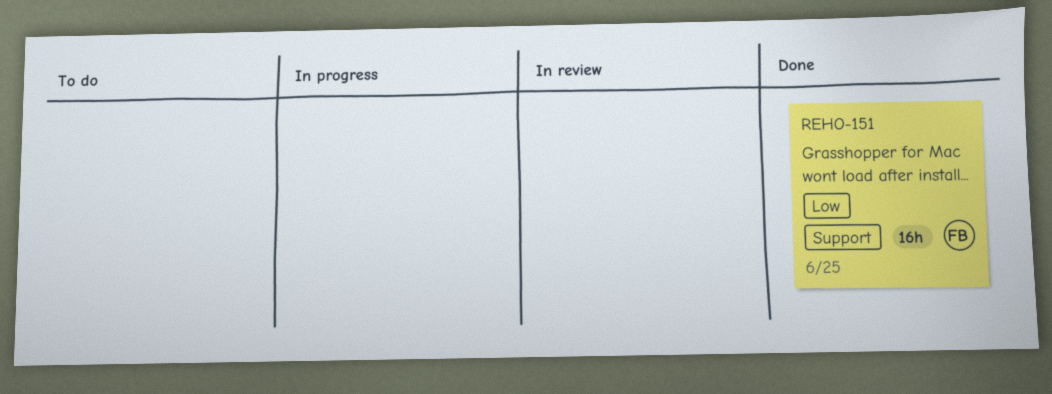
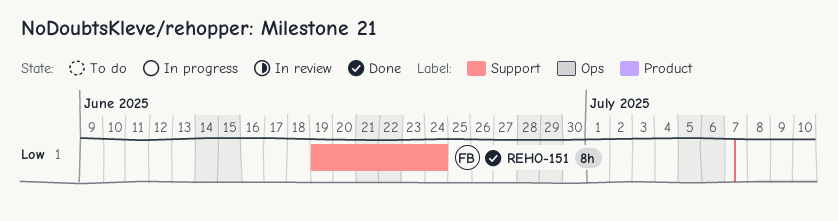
REHO-151, estimate: 16h -> 8h
REHO-151, due: Jun 25 -> Jun 24

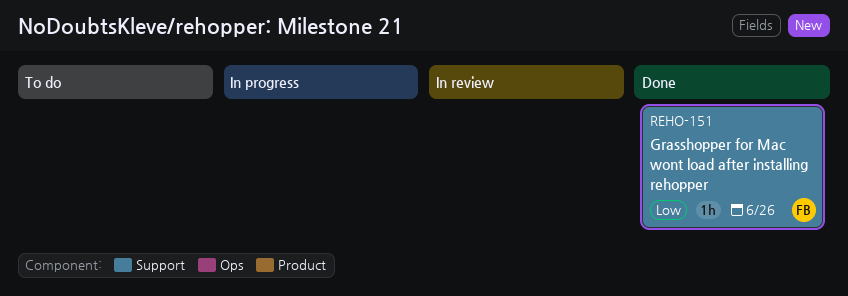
REHO-151, estimate: 8h -> 1h
REHO-151, due: Jun 24 -> Jun 26

